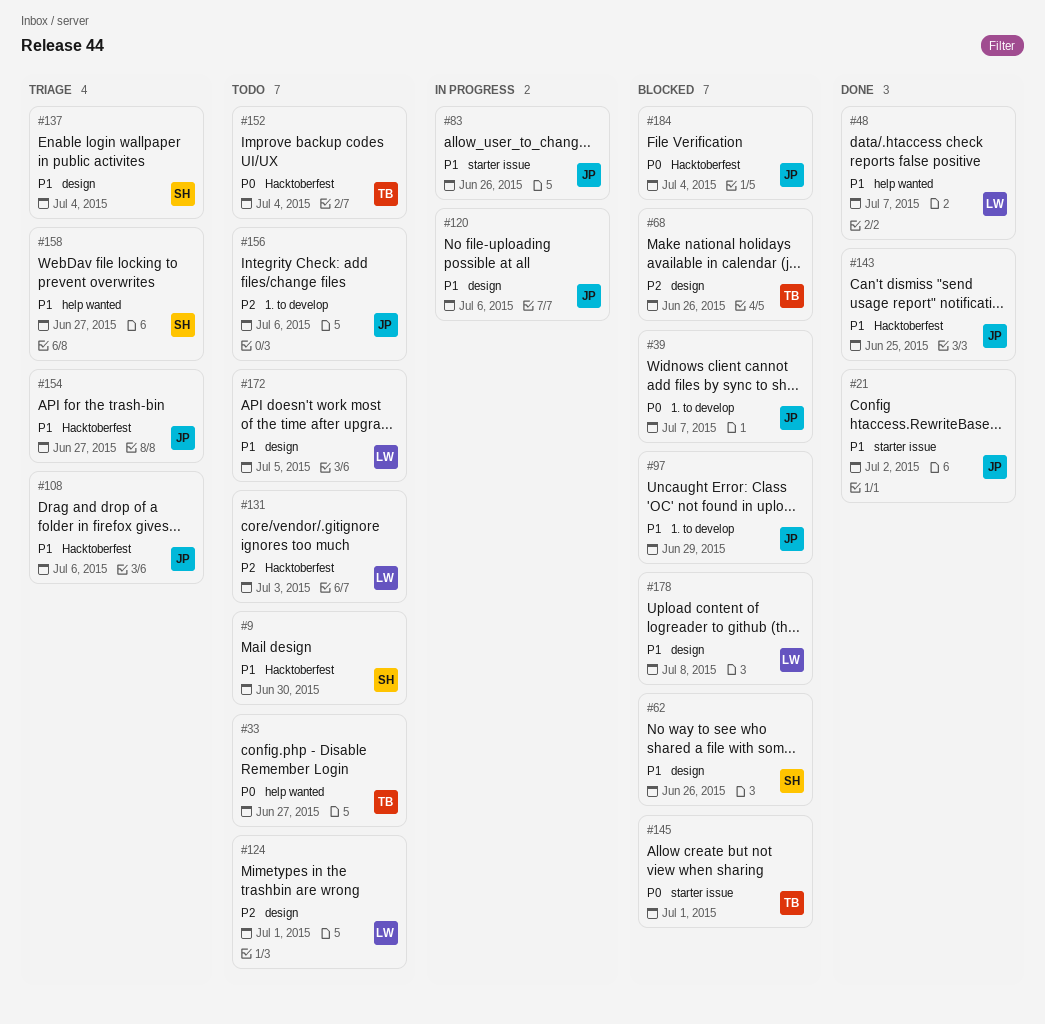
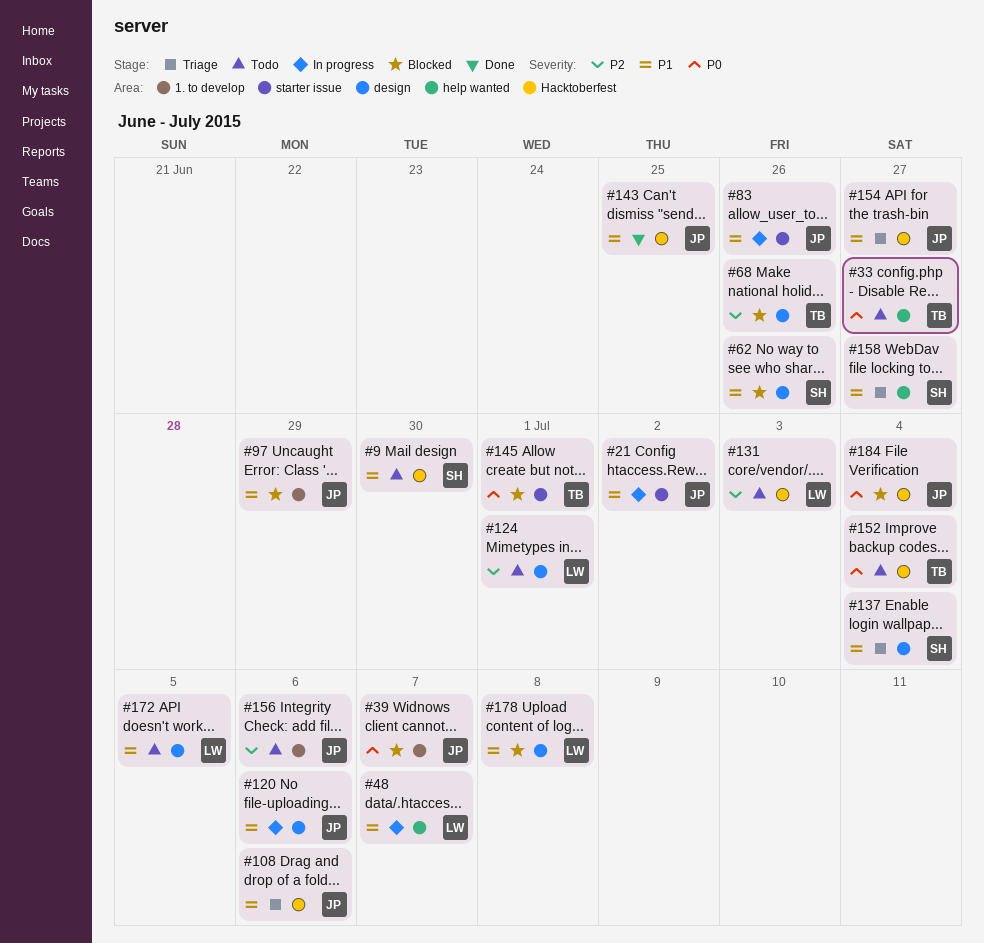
#21, status: Done -> In progress
#48, status: Done -> In progress

